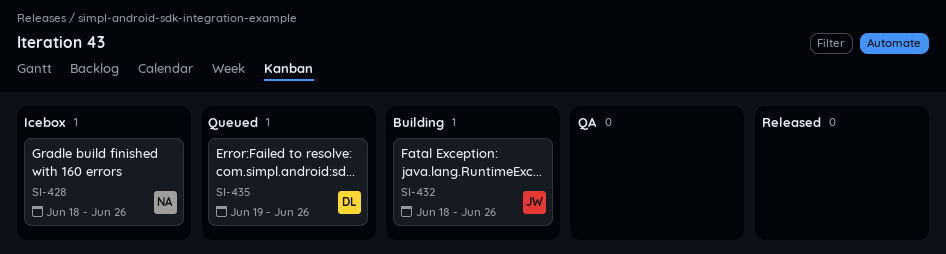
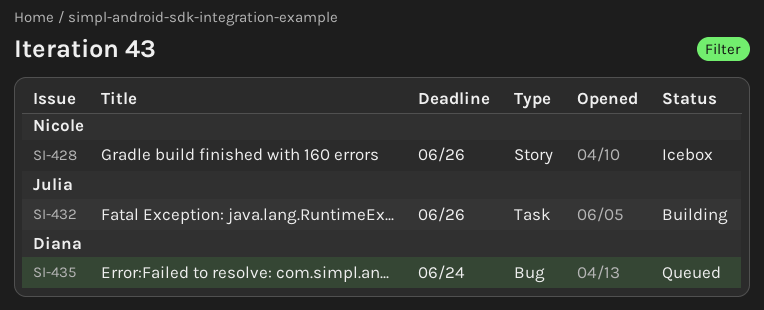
SI-435, due: Jun 26 -> Jun 24

